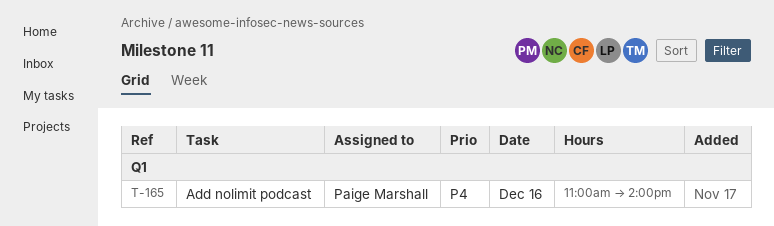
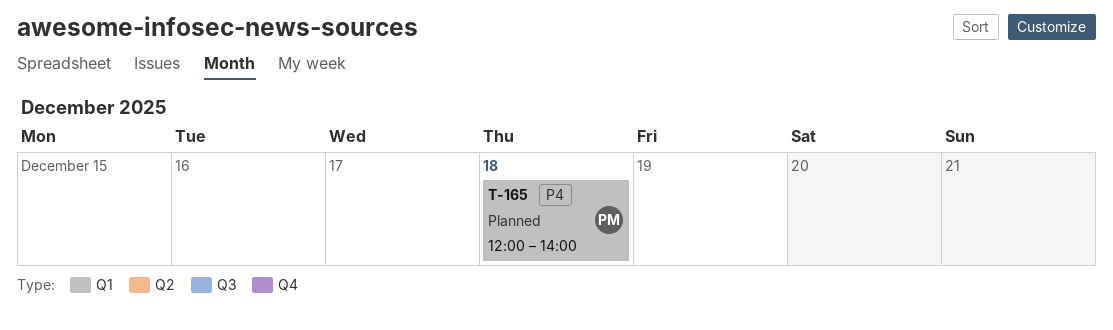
T-165, day: Dec 16 -> Dec 18
T-165, begins: 11:00 -> 12:00

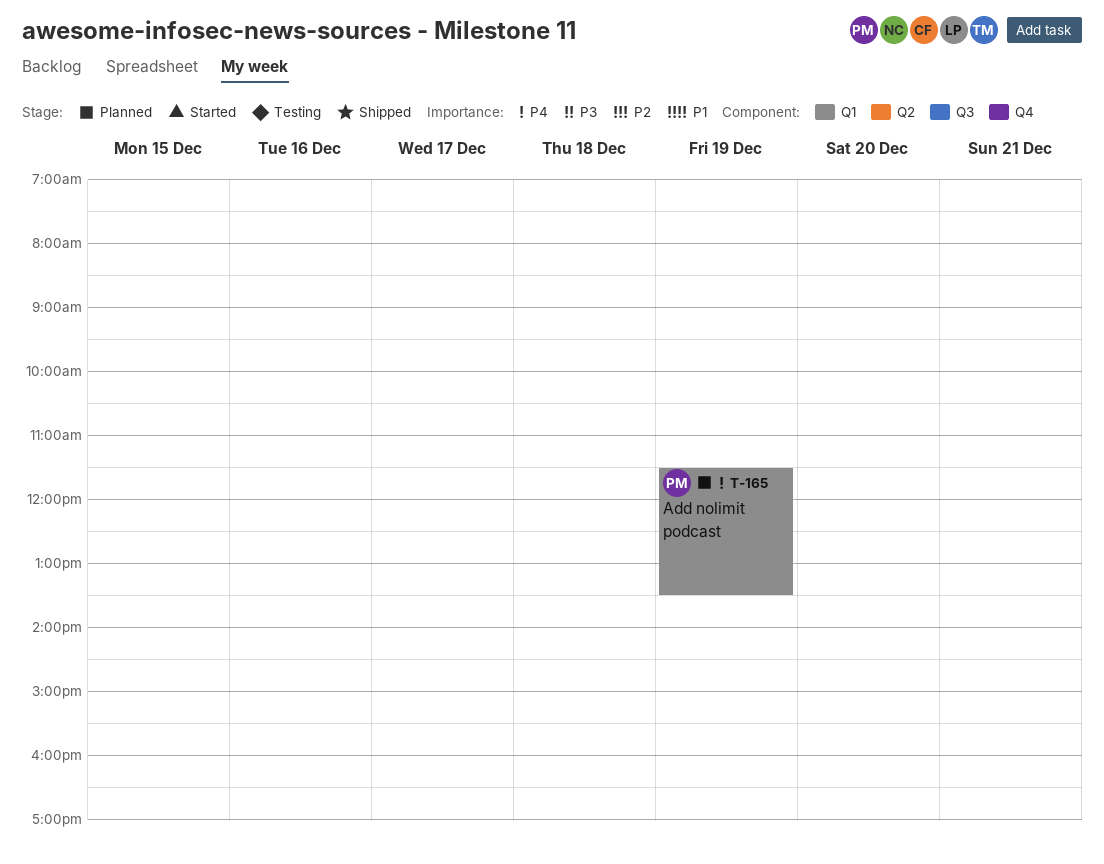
T-165, day: Dec 18 -> Dec 19
T-165, begins: 12:00 -> 11:30
T-165, ends: 14:00 -> 13:30

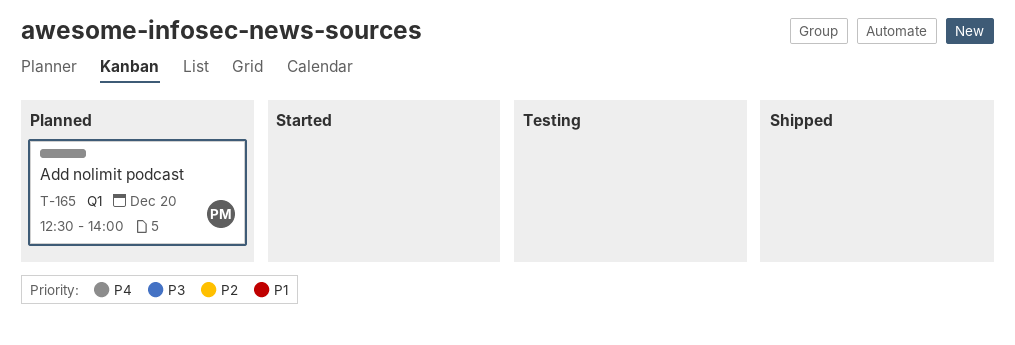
T-165, day: Dec 19 -> Dec 20
T-165, begins: 11:30 -> 12:30
T-165, ends: 13:30 -> 14:00

